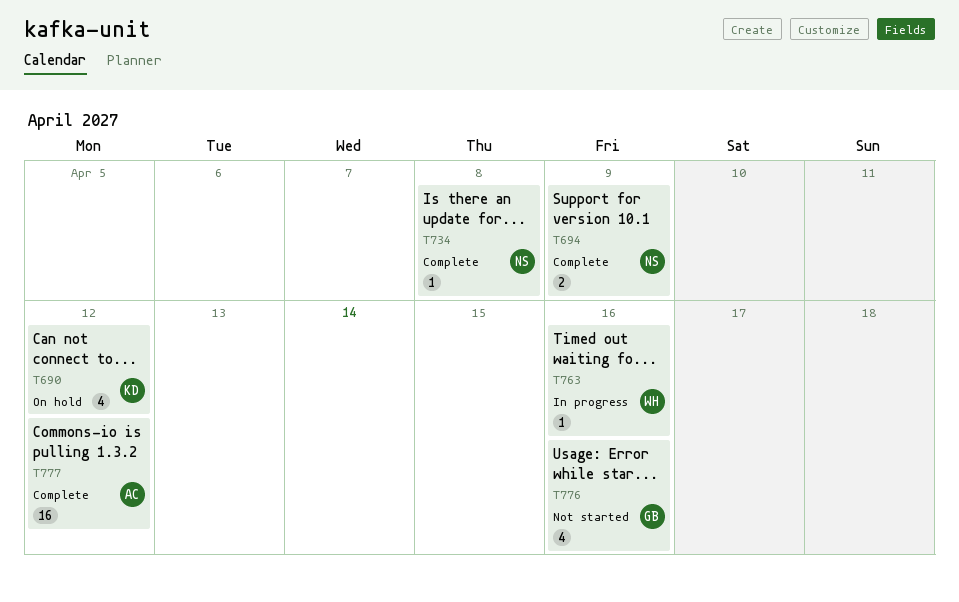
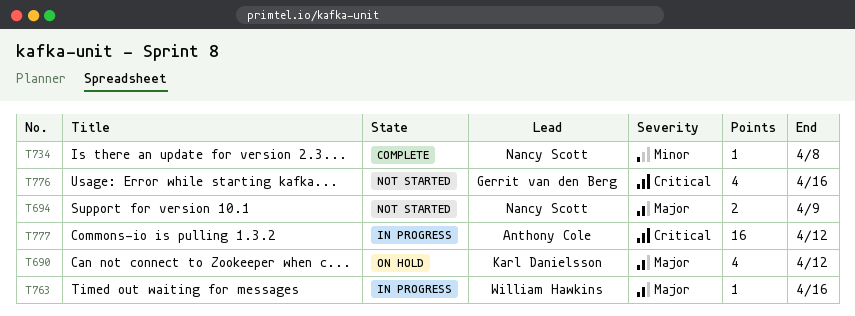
T694, status: Complete -> Not started
T777, status: Complete -> In progress

